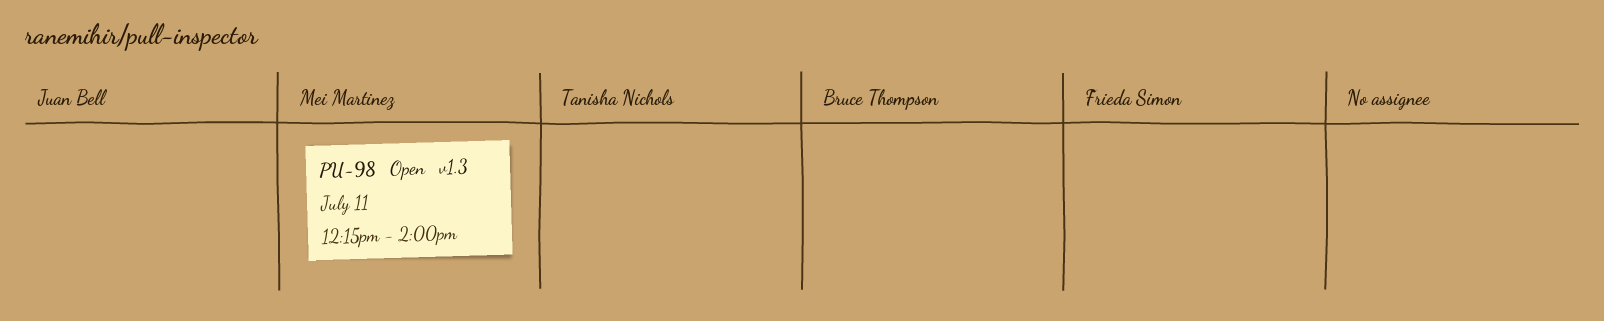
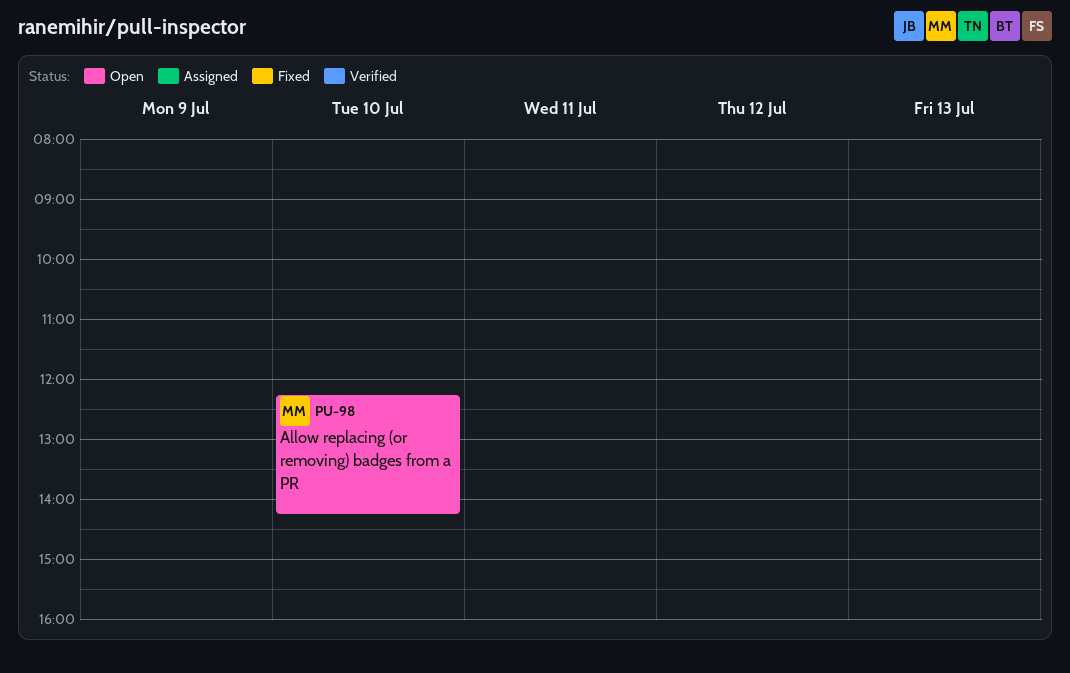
PU-98, day: Jul 11 -> Jul 10
PU-98, ends: 14:00 -> 14:15

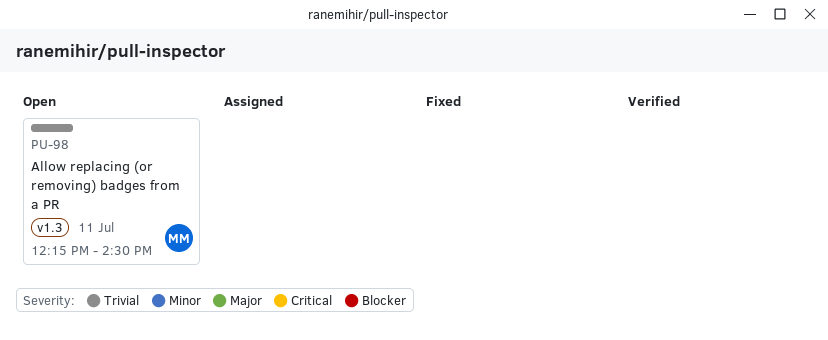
PU-98, day: Jul 10 -> Jul 11
PU-98, ends: 14:15 -> 14:30

